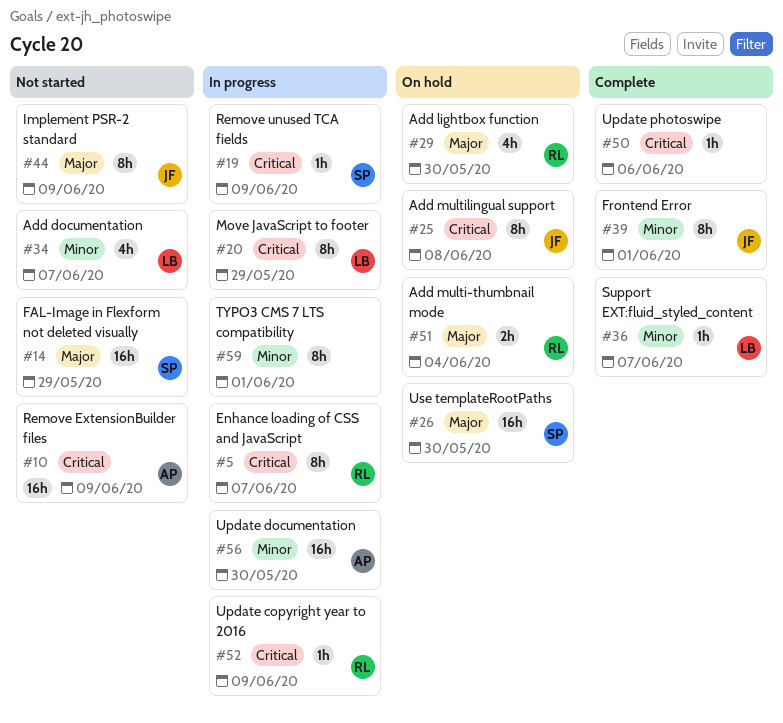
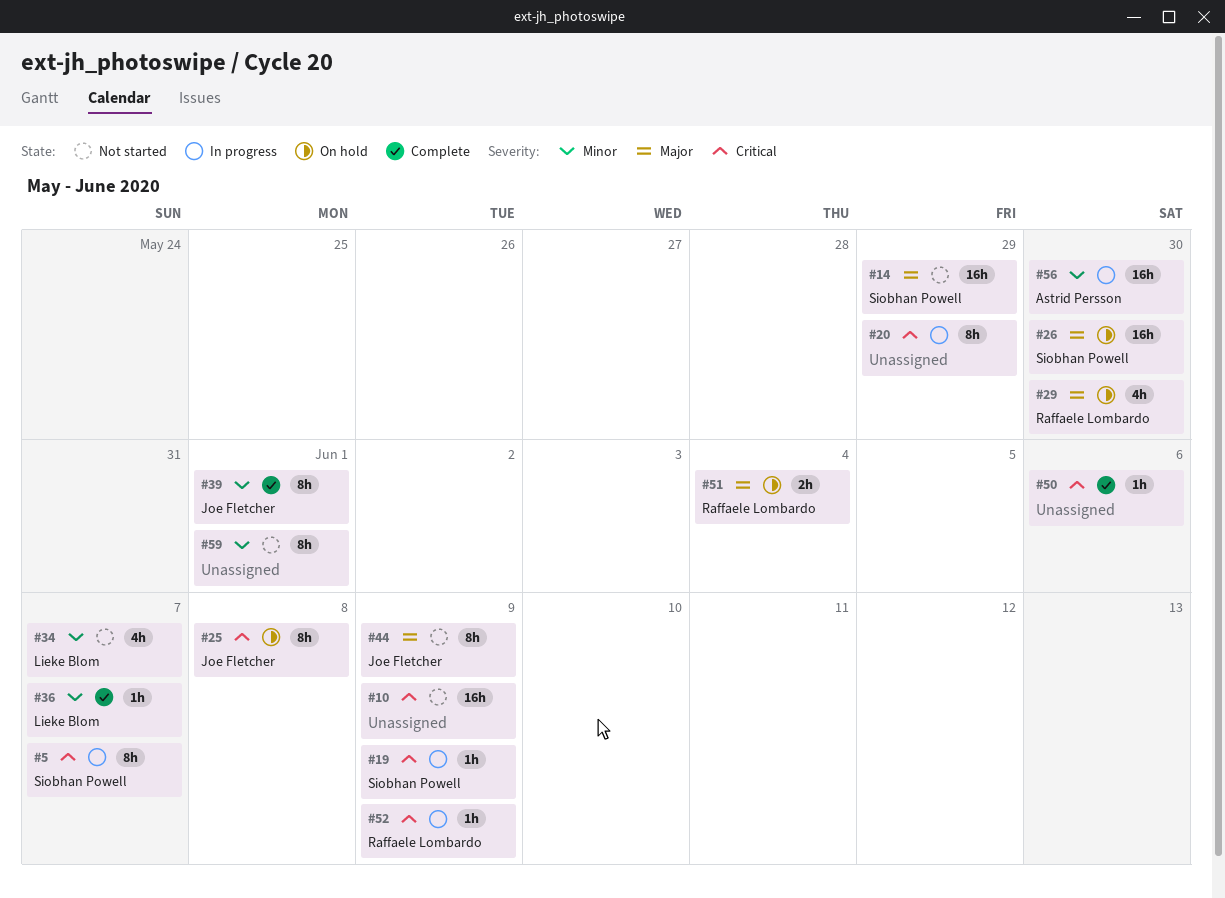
#5, owner: Raffaele Lombardo -> Siobhan Powell
#10, owner: Astrid Persson -> none
#20, owner: Lieke Blom -> none
#59, status: In progress -> Not started

